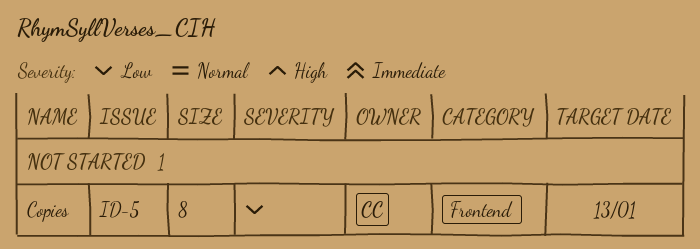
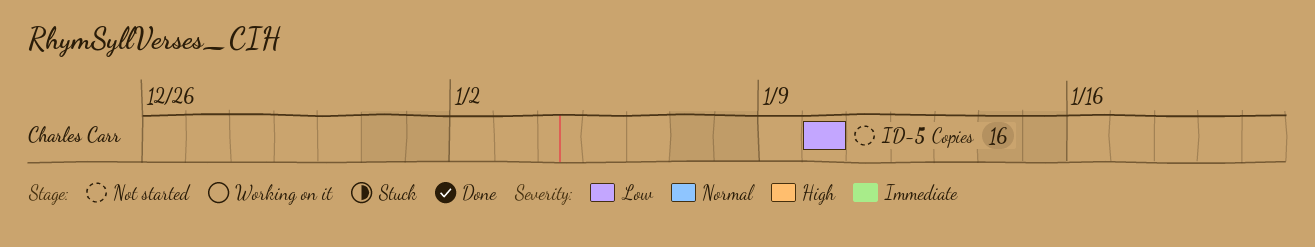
ID-5, estimate: 8 -> 16
ID-5, due: Jan 13 -> Jan 10

